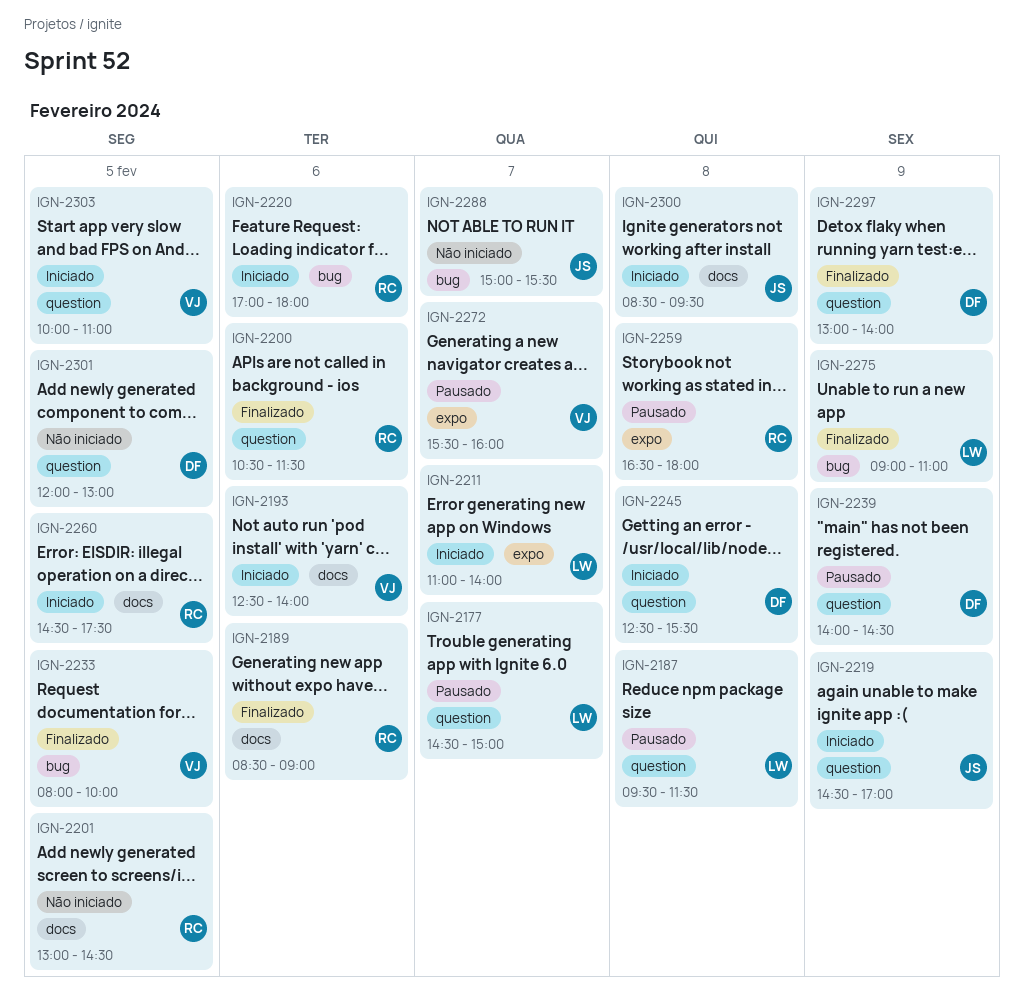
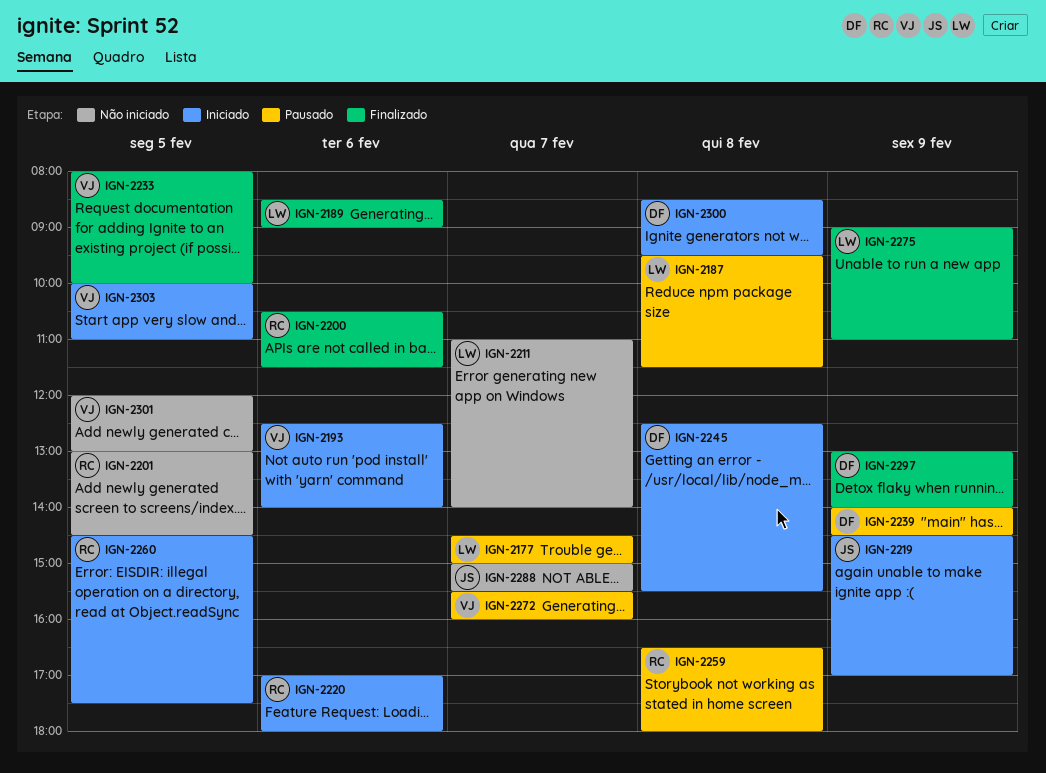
IGN-2189, owner: RC -> LW
IGN-2211, status: Iniciado -> Não iniciado
IGN-2300, owner: JS -> DF
IGN-2301, owner: DF -> VJ

